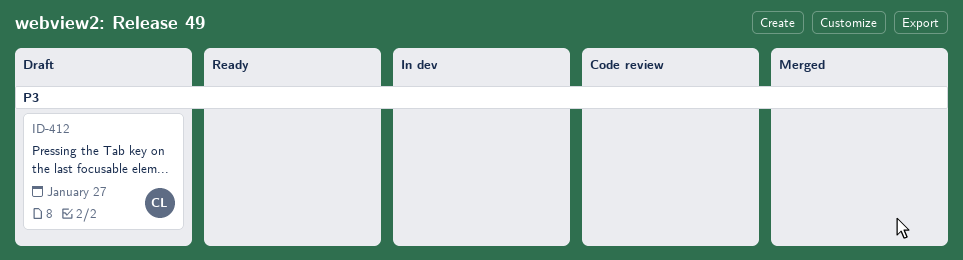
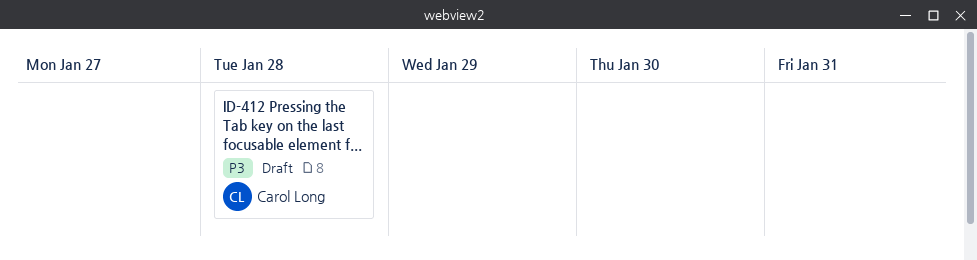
ID-412, due: Jan 27 -> Jan 28

